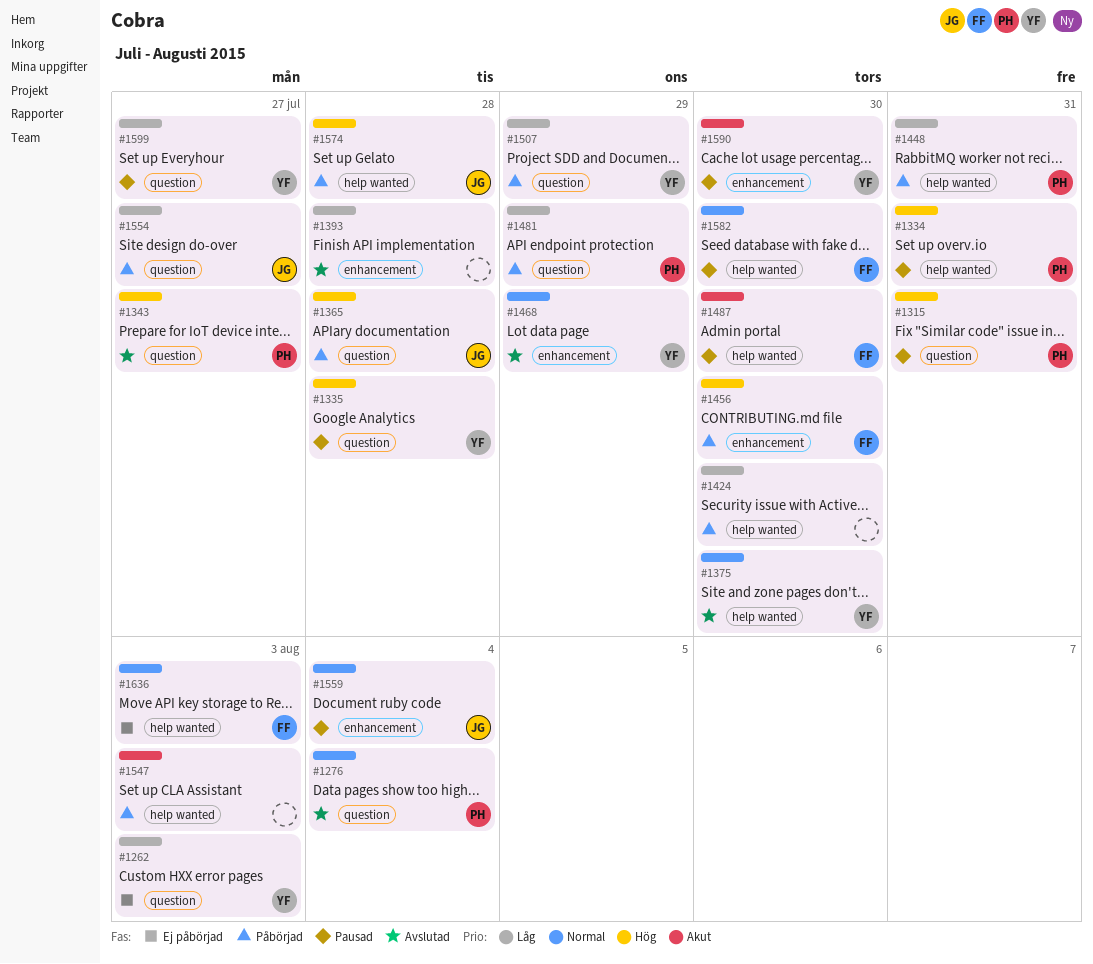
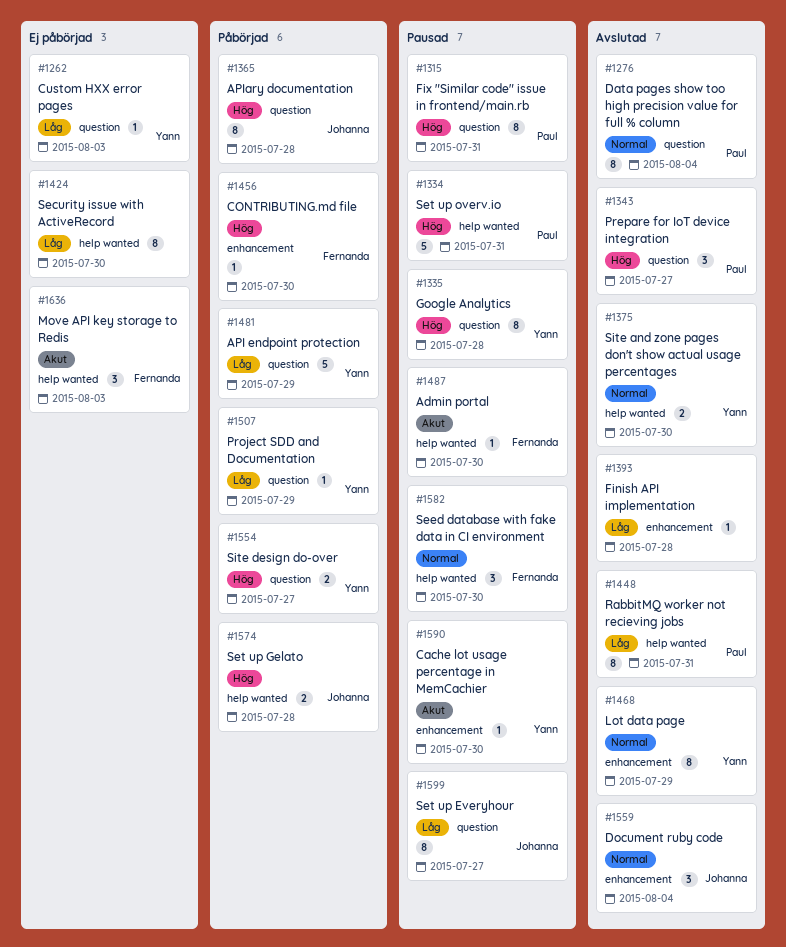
#1424, status: Påbörjad -> Ej påbörjad
#1448, status: Påbörjad -> Avslutad
#1481, owner: Paul -> Yann
#1547: present -> none
#1554, owner: Johanna -> Yann
#1554, priority: Låg -> Hög
#1559, status: Pausad -> Avslutad
#1599, owner: Yann -> Johanna
#1636, priority: Normal -> Akut

